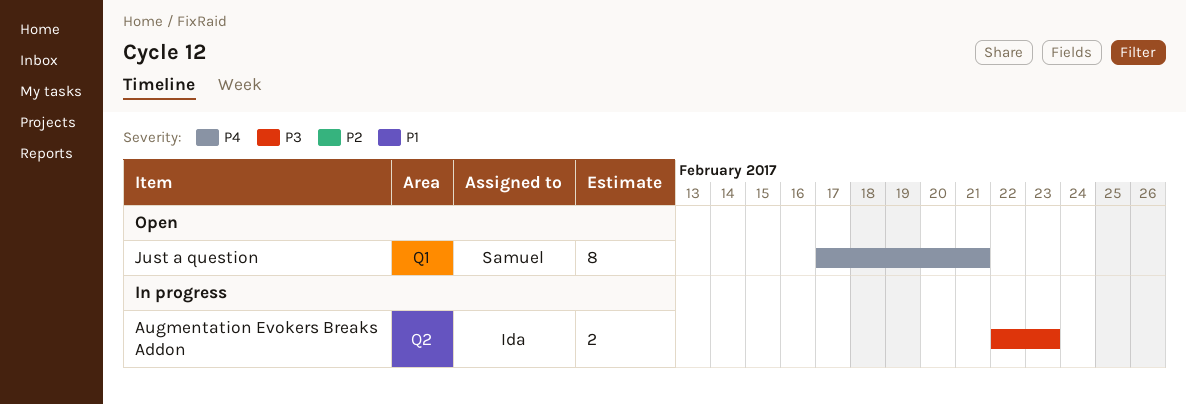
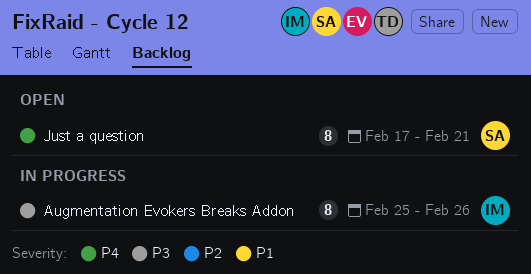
Augmentation Evokers Breaks Addon, estimate: 2 -> 8
Augmentation Evokers Breaks Addon, start: Feb 22 -> Feb 25
Augmentation Evokers Breaks Addon, due: Feb 23 -> Feb 26

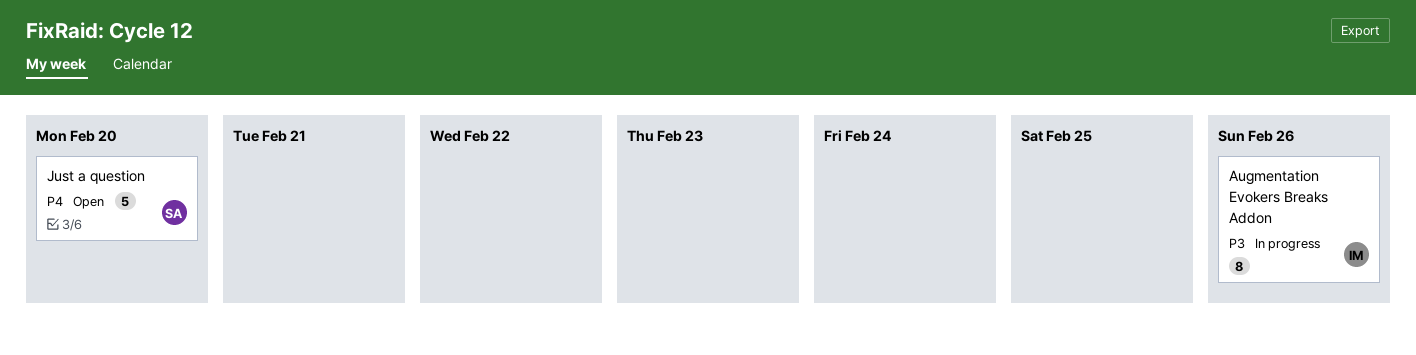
Just a question, estimate: 8 -> 5
Just a question, due: Feb 21 -> Feb 20

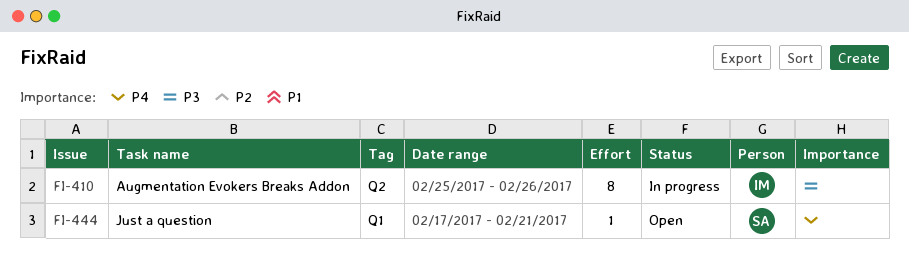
Just a question, estimate: 5 -> 1
Just a question, due: Feb 20 -> Feb 21

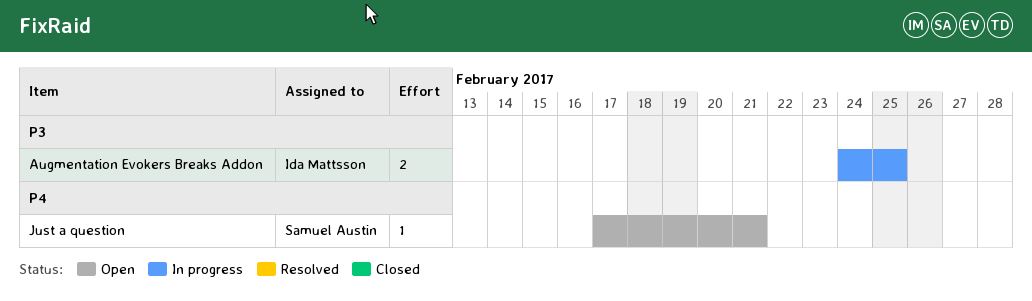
Augmentation Evokers Breaks Addon, estimate: 8 -> 2
Augmentation Evokers Breaks Addon, start: Feb 25 -> Feb 24
Augmentation Evokers Breaks Addon, due: Feb 26 -> Feb 25

